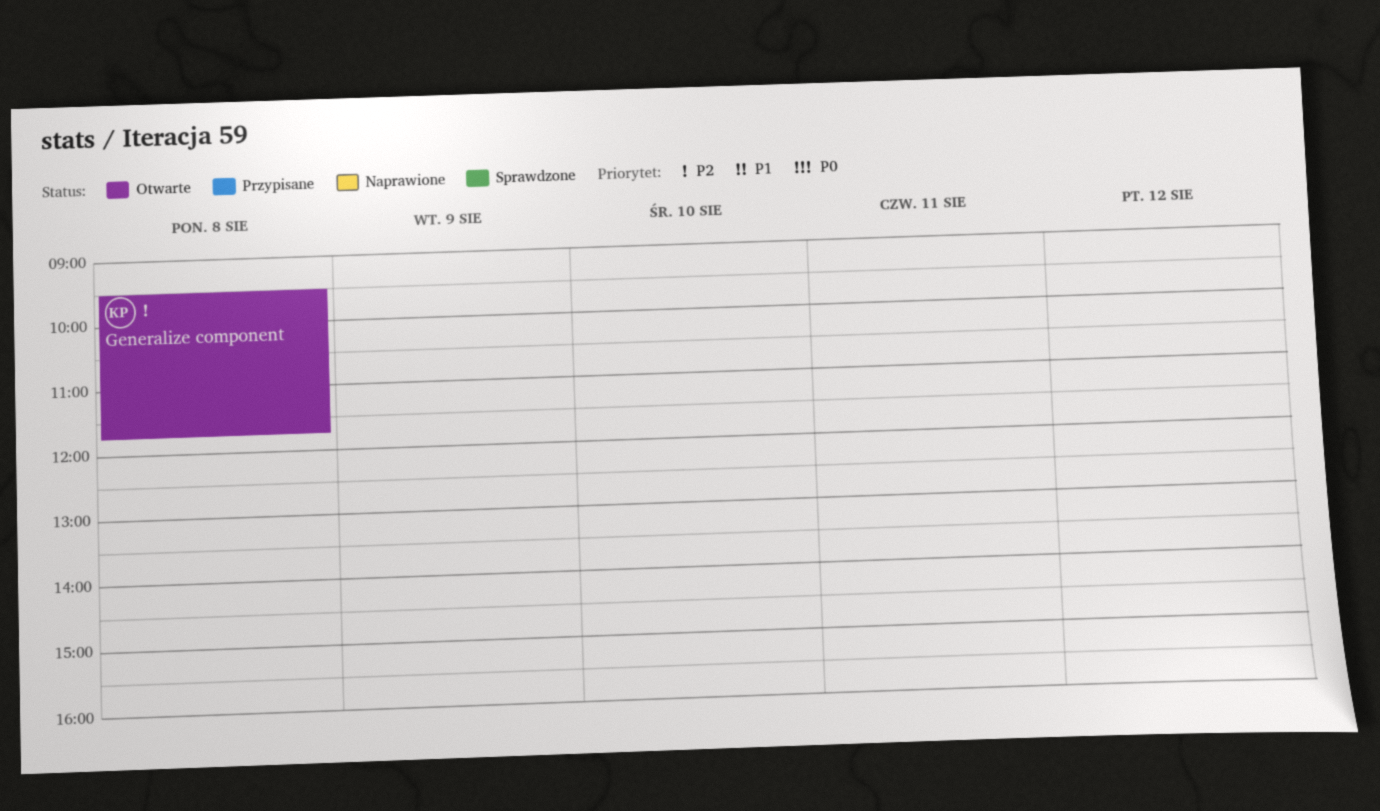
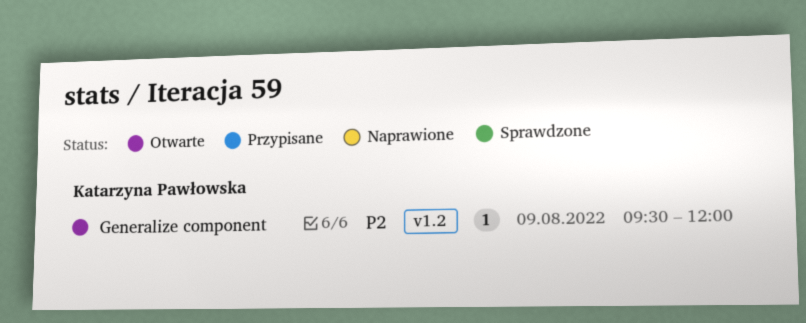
Generalize component, day: Aug 8 -> Aug 9
Generalize component, ends: 11:45 -> 12:00

